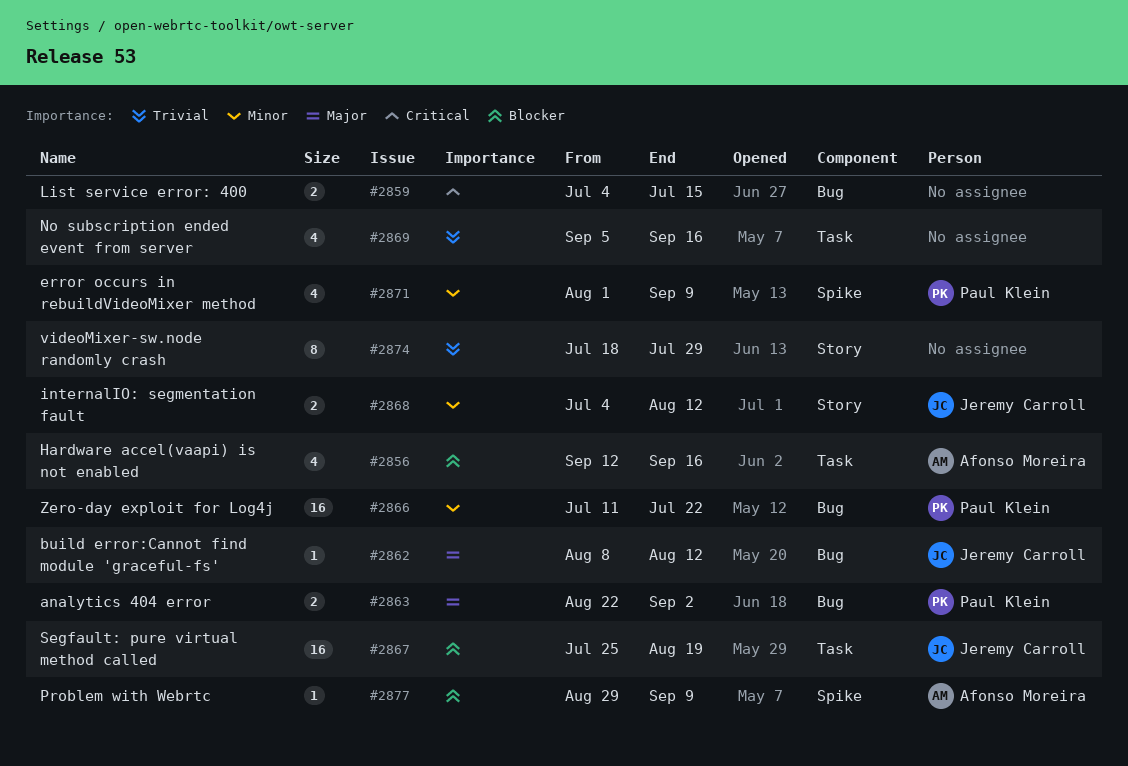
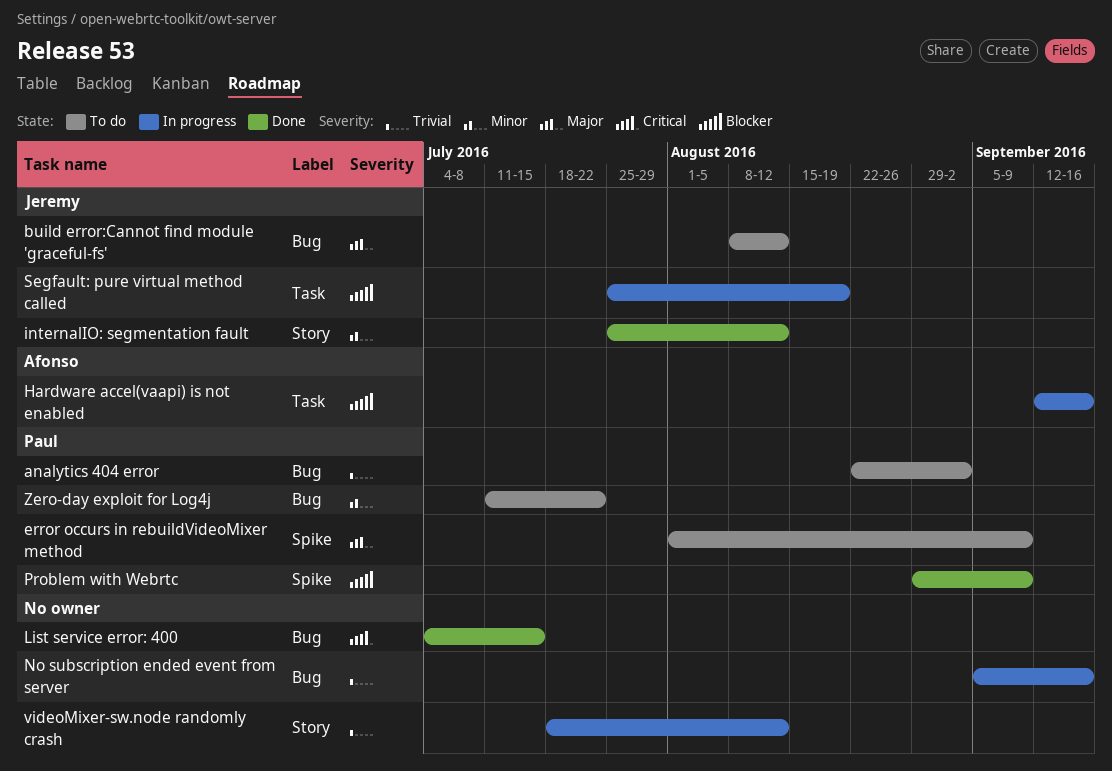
analytics 404 error, priority: Major -> Trivial
error occurs in rebuildVideoMixer method, priority: Minor -> Major
internalIO: segmentation fault, start: Jul 4 -> Jul 25
No subscription ended event from server, label: Task -> Bug
Problem with Webrtc, owner: Afonso Moreira -> Paul Klein
videoMixer-sw.node randomly crash, due: Jul 29 -> Aug 12

